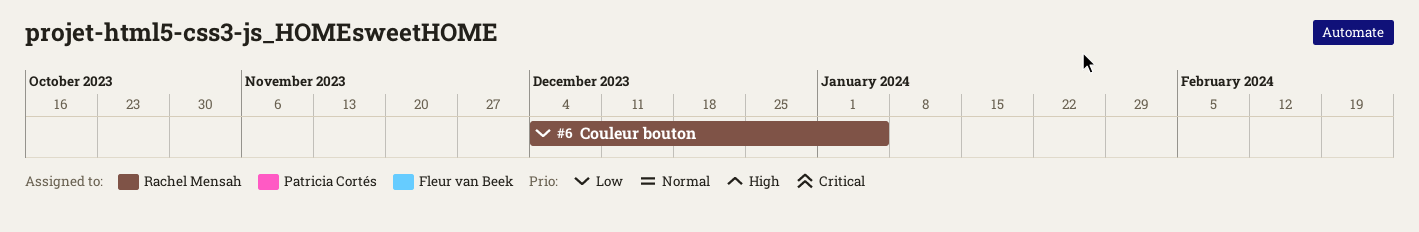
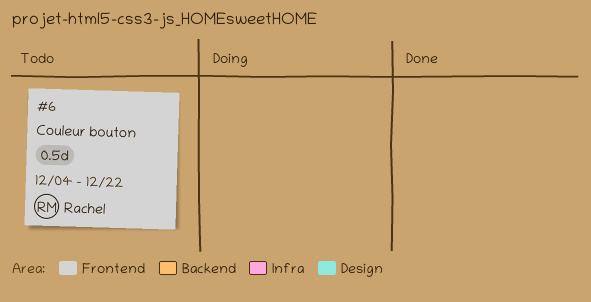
#6, due: Jan 5 -> Dec 22

